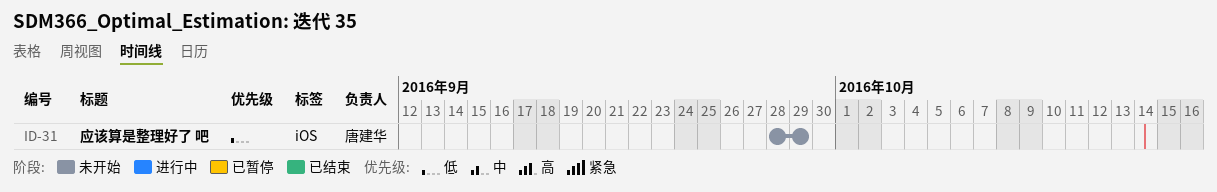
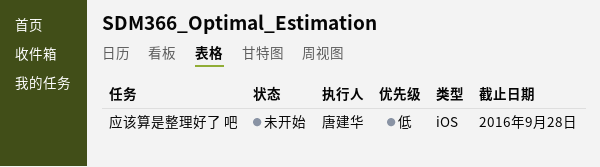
应该算是整理好了 吧, due: Sep 29 -> Sep 28

